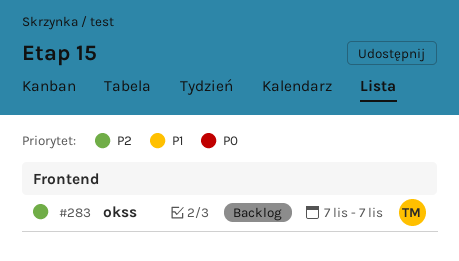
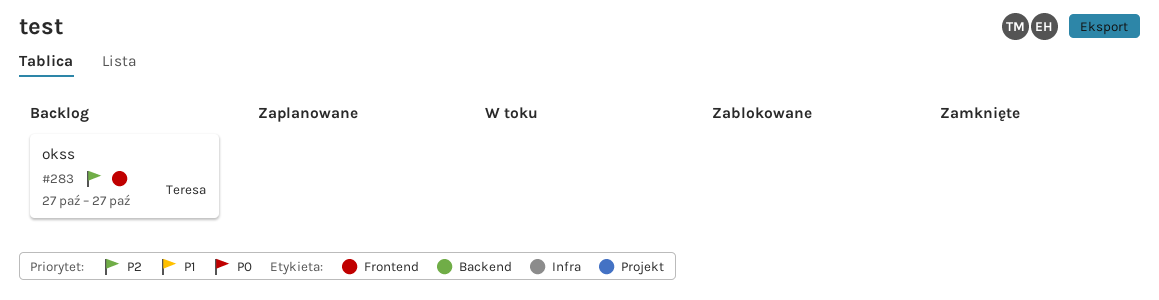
#283, start: Nov 7 -> Oct 27
#283, due: Nov 7 -> Oct 27

